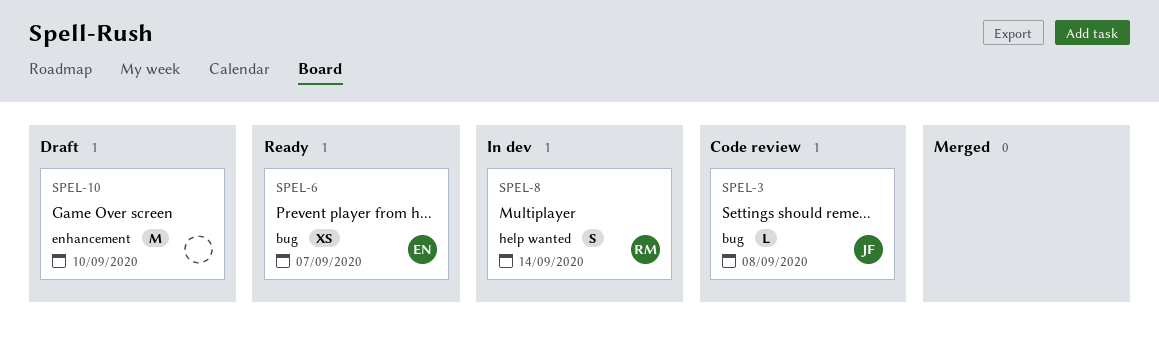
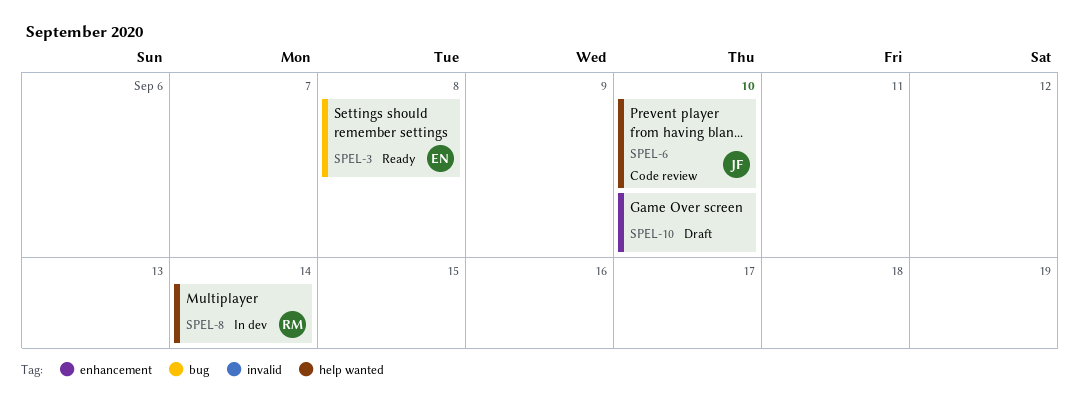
SPEL-3, status: Code review -> Ready
SPEL-3, owner: JF -> EN
SPEL-6, status: Ready -> Code review
SPEL-6, owner: EN -> JF
SPEL-6, label: bug -> help wanted
SPEL-6, due: Sep 7 -> Sep 10

